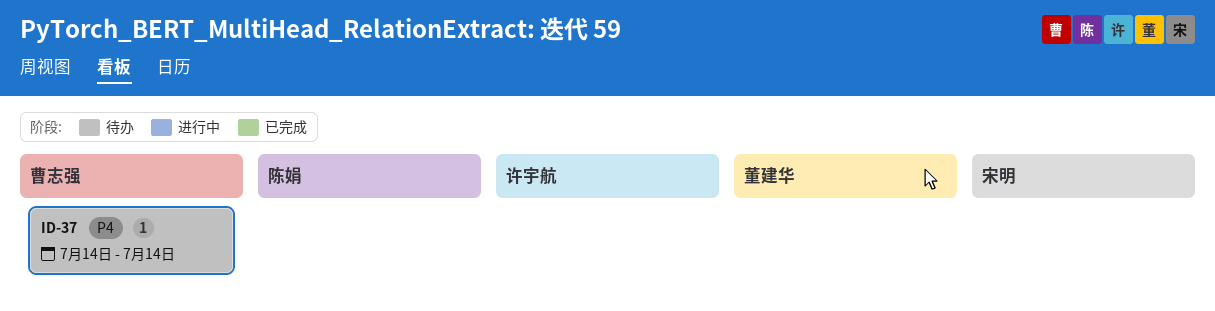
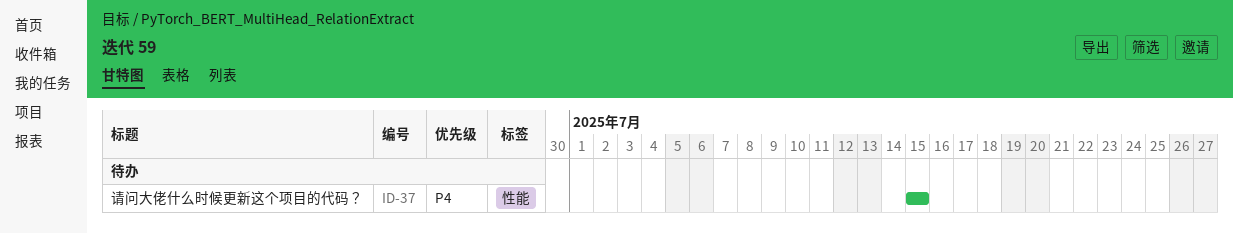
ID-37, start: Jul 14 -> Jul 15
ID-37, due: Jul 14 -> Jul 15

